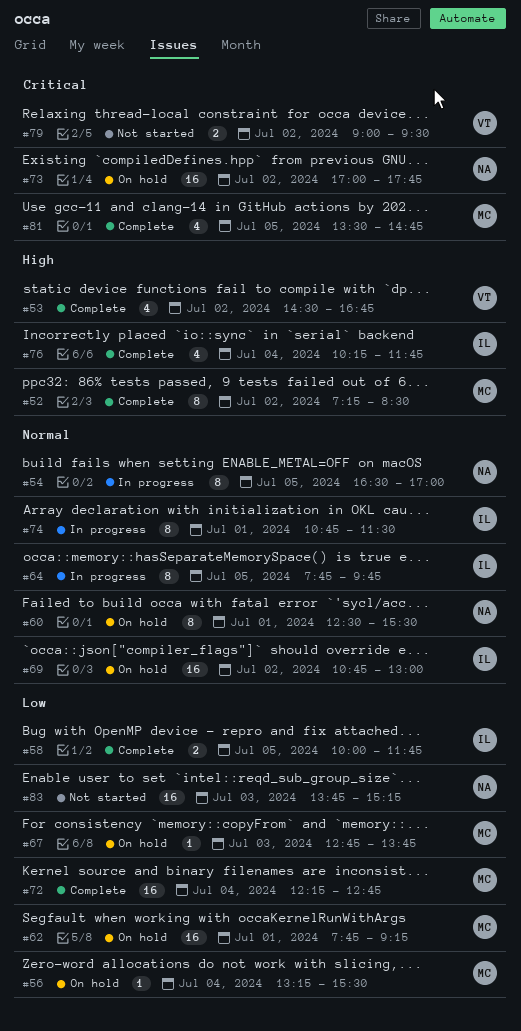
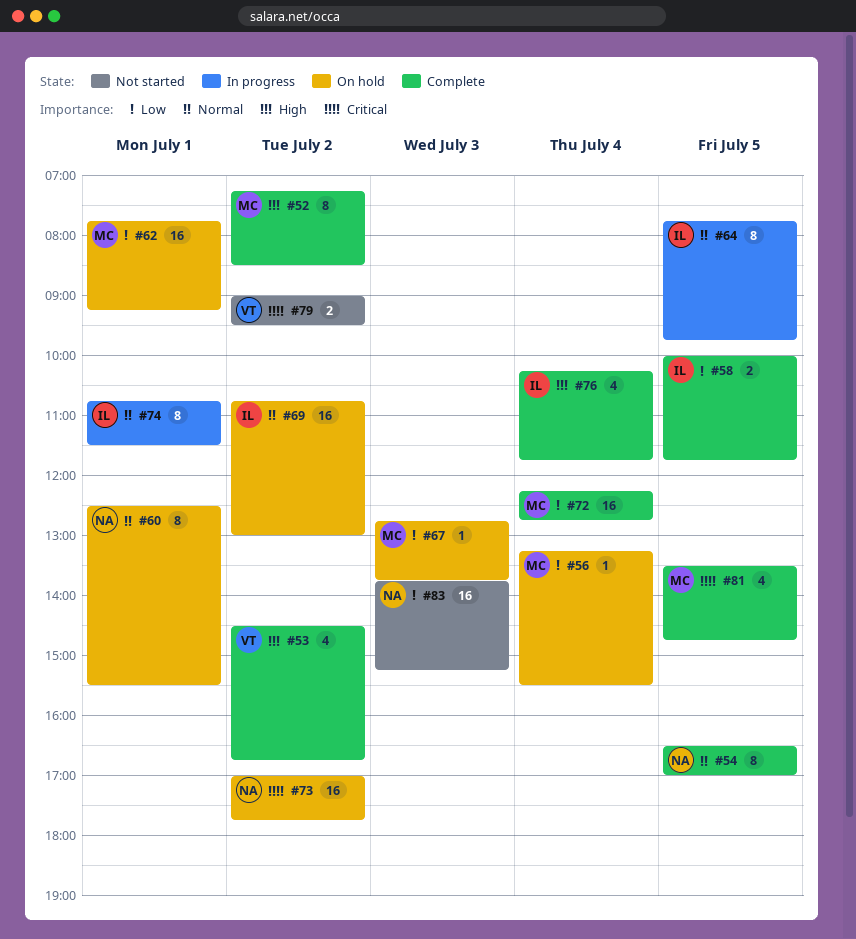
#54, status: In progress -> Complete

